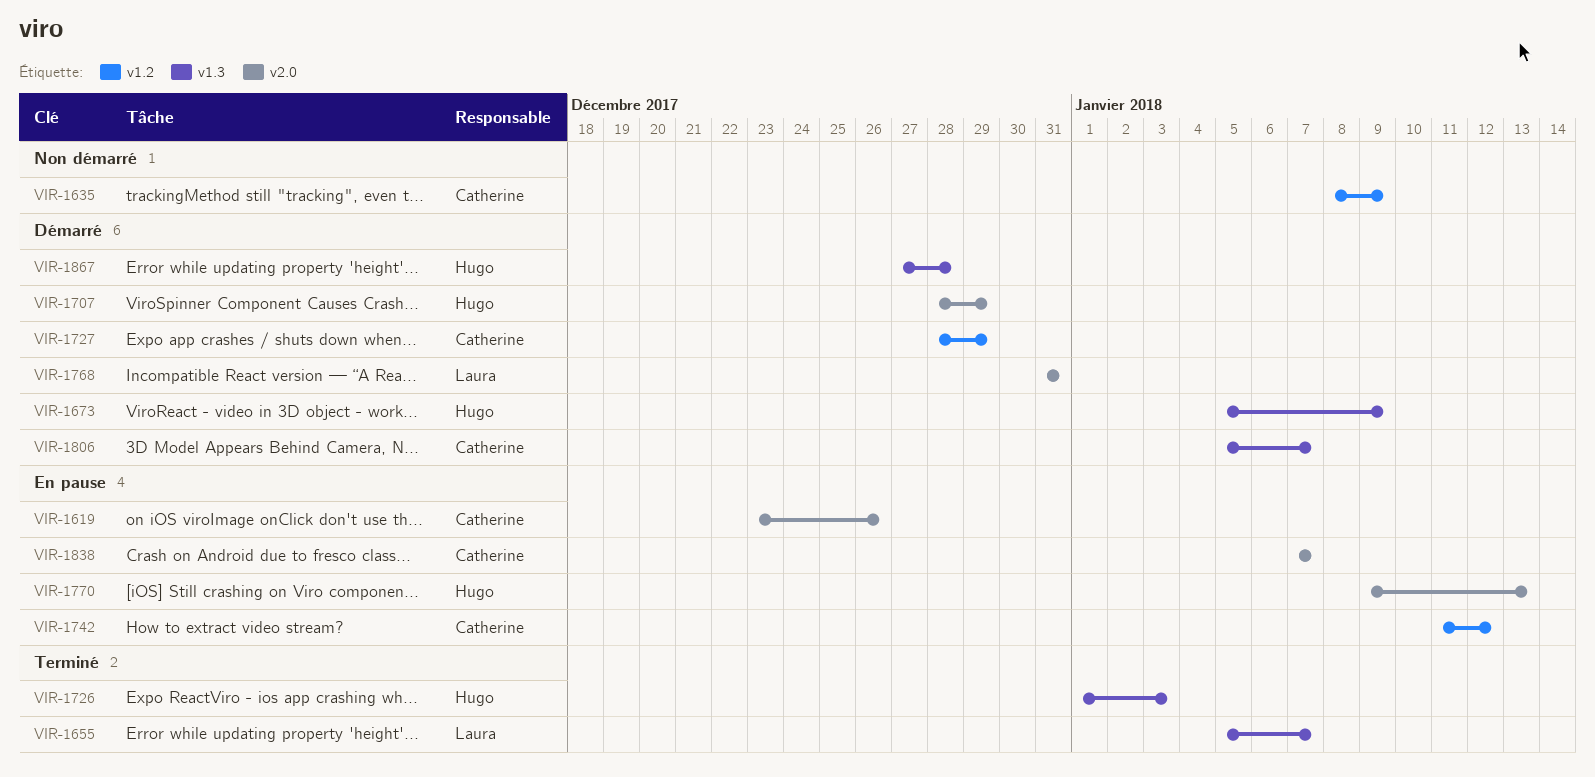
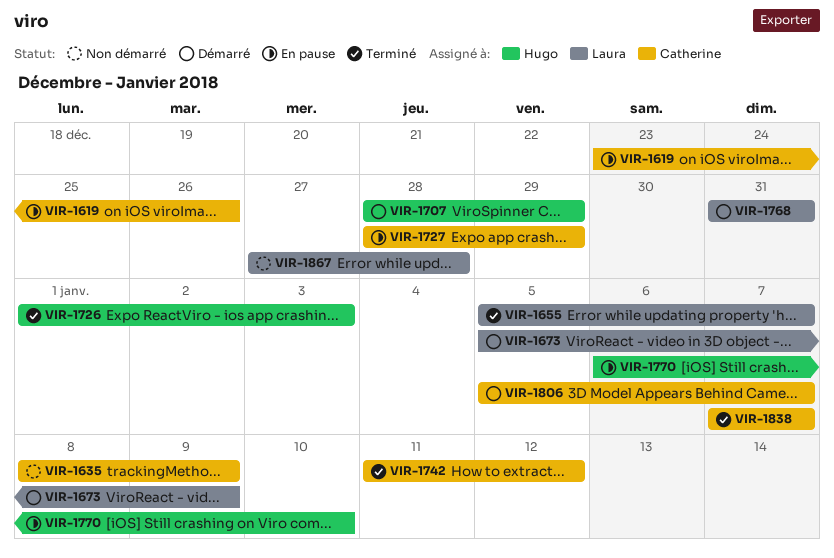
VIR-1673, owner: Hugo -> Laura
VIR-1727, status: Démarré -> En pause
VIR-1742, status: En pause -> Terminé
VIR-1770, start: Jan 9 -> Jan 6
VIR-1770, due: Jan 13 -> Jan 10
VIR-1838, status: En pause -> Terminé
VIR-1867, status: Démarré -> Non démarré
VIR-1867, owner: Hugo -> Laura

